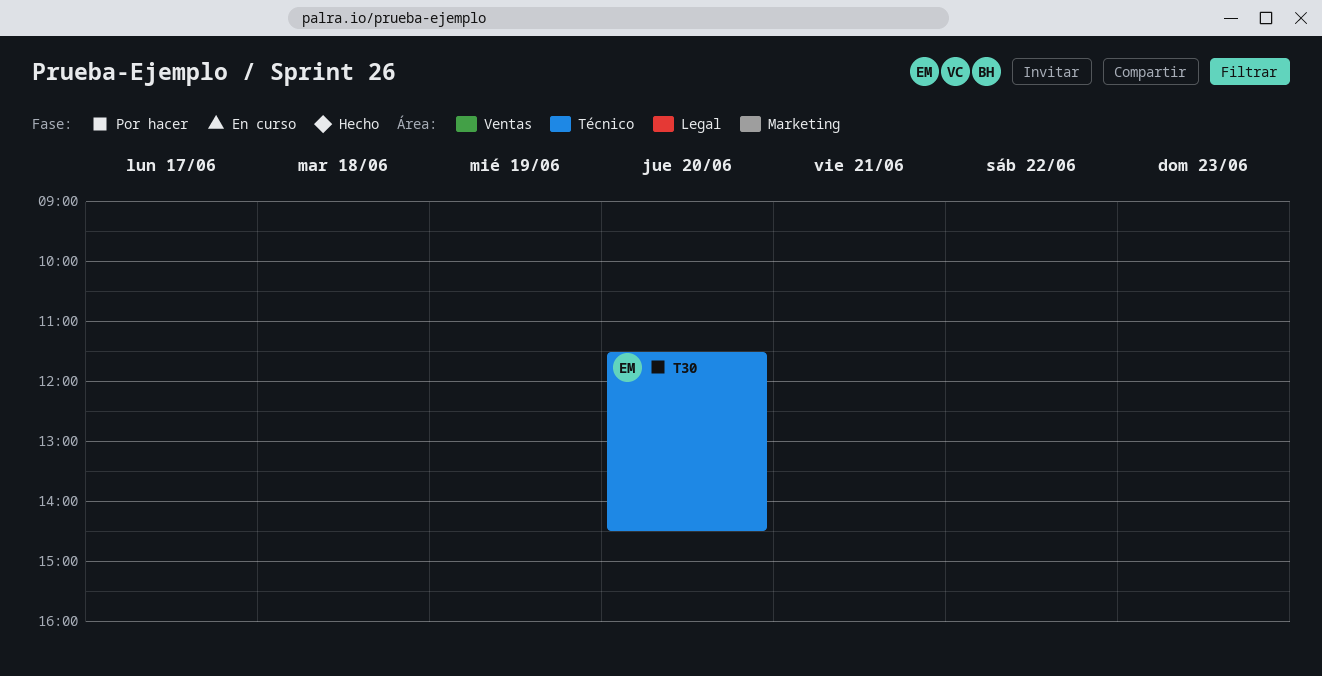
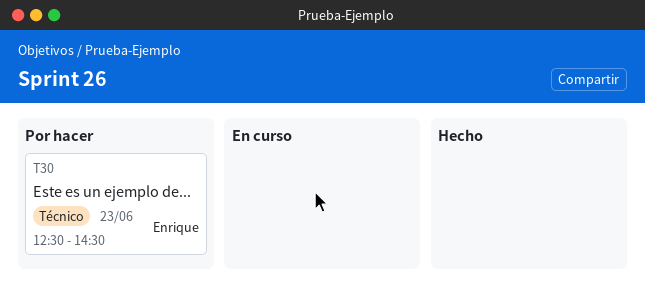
T30, day: Jun 20 -> Jun 23
T30, begins: 11:30 -> 12:30

